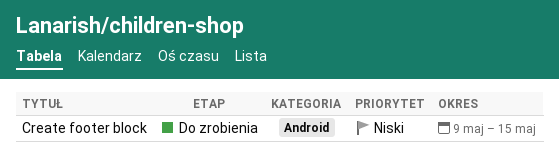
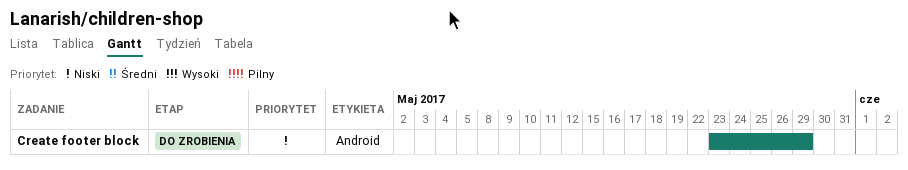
Create footer block, start: May 9 -> May 23
Create footer block, due: May 15 -> May 29

